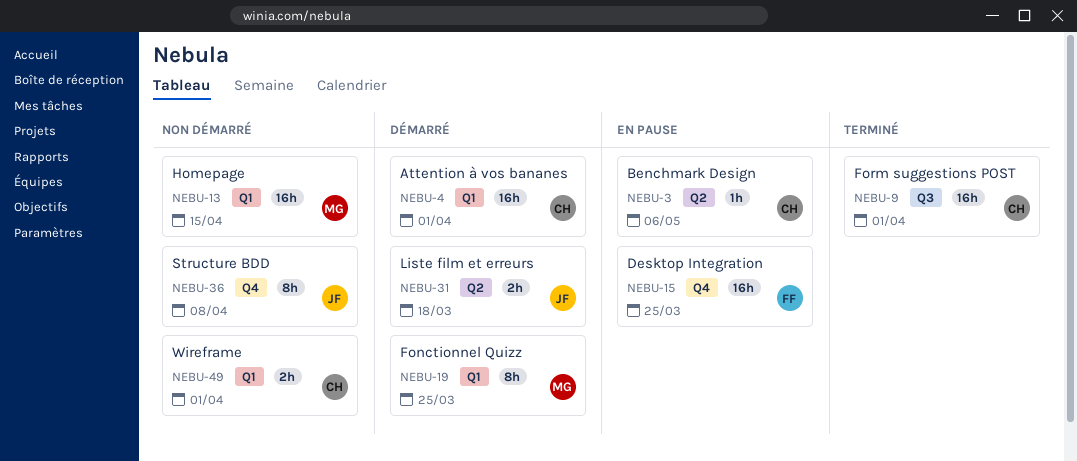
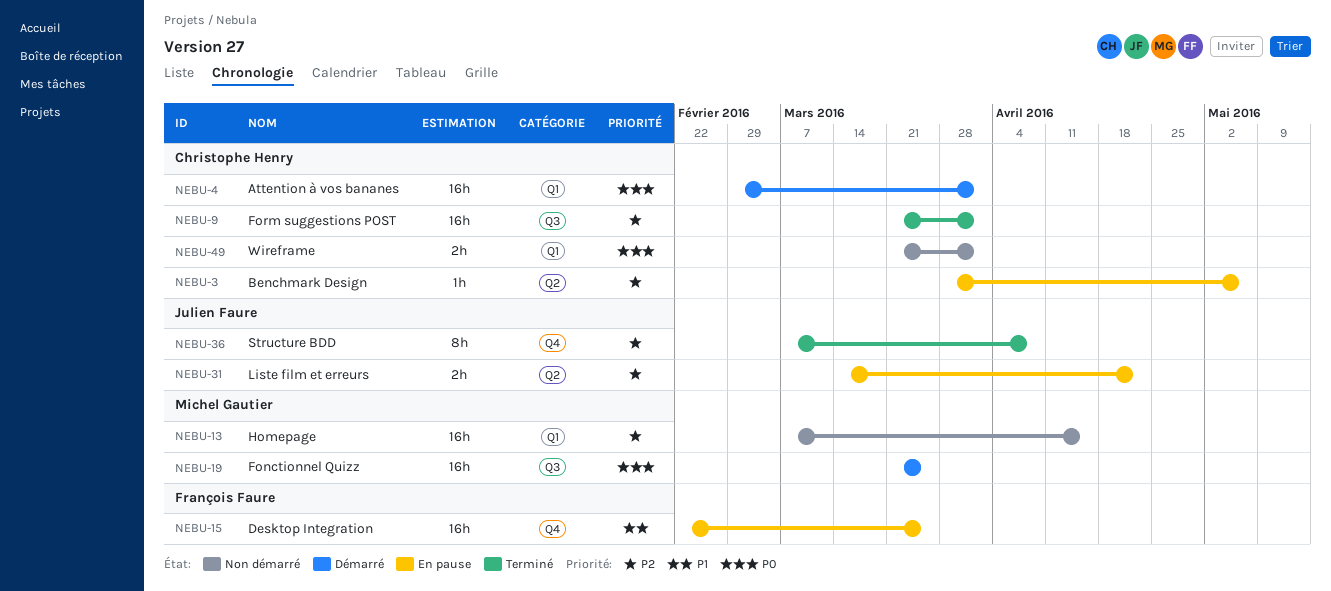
NEBU-19, label: Q1 -> Q3
NEBU-19, estimate: 8h -> 16h
NEBU-31, status: Démarré -> En pause
NEBU-31, due: Mar 18 -> Apr 22
NEBU-36, status: Non démarré -> Terminé

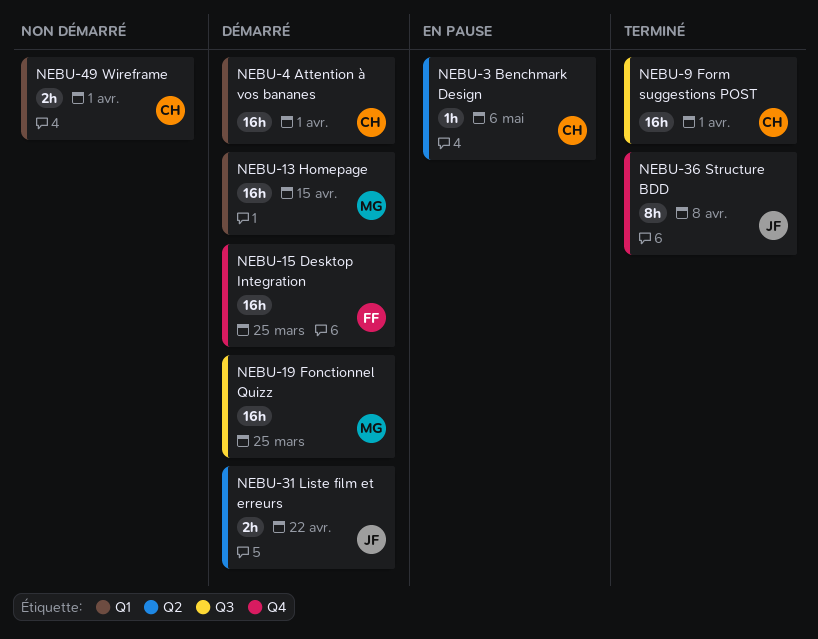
NEBU-13, status: Non démarré -> Démarré
NEBU-15, status: En pause -> Démarré
NEBU-31, status: En pause -> Démarré

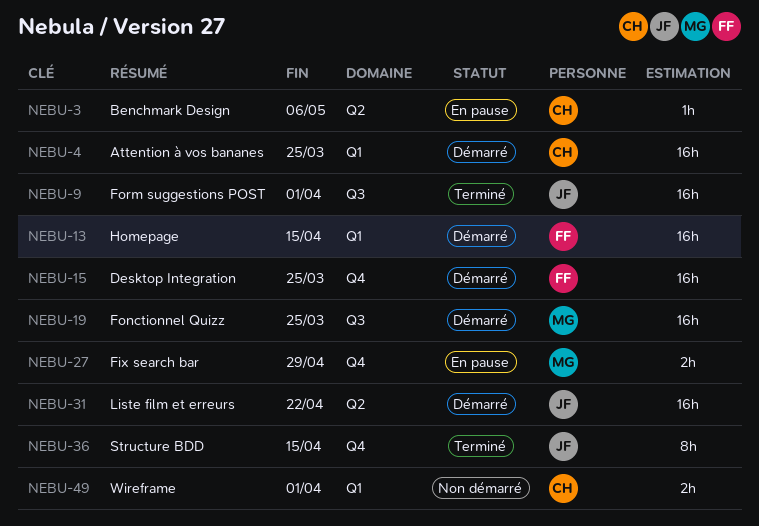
NEBU-4, due: Apr 1 -> Mar 25
NEBU-9, owner: CH -> JF
NEBU-13, owner: MG -> FF
NEBU-27: none -> present
NEBU-31, estimate: 2h -> 16h
NEBU-36, due: Apr 8 -> Apr 15

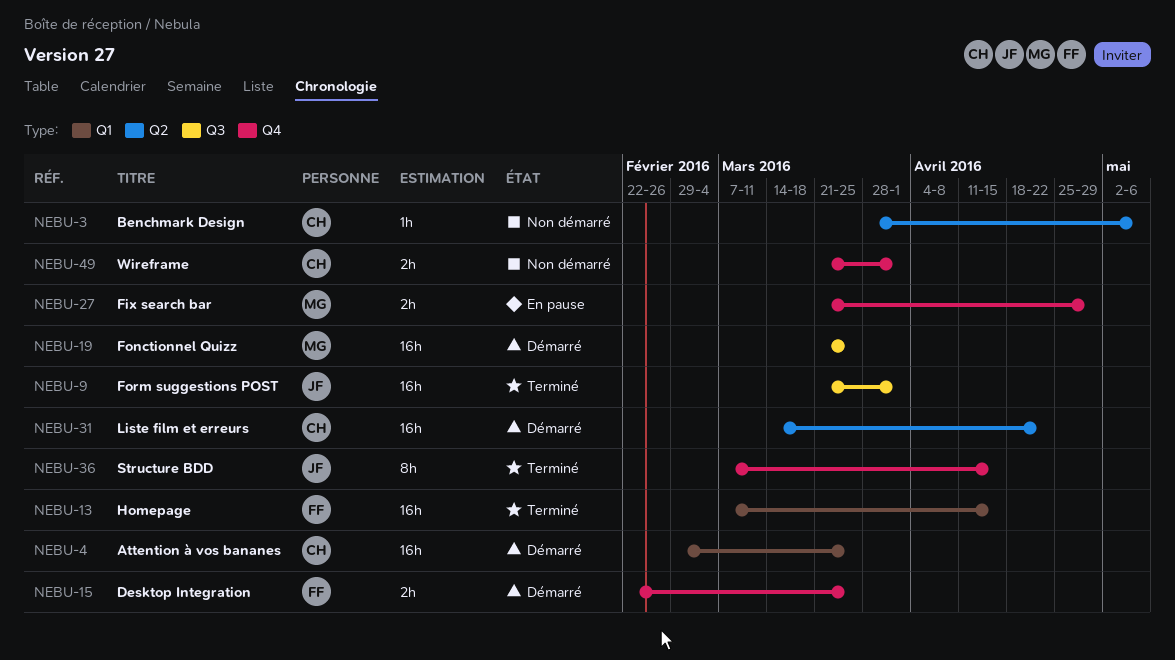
NEBU-3, status: En pause -> Non démarré
NEBU-13, status: Démarré -> Terminé
NEBU-15, estimate: 16h -> 2h
NEBU-31, owner: JF -> CH
NEBU-49, label: Q1 -> Q4

